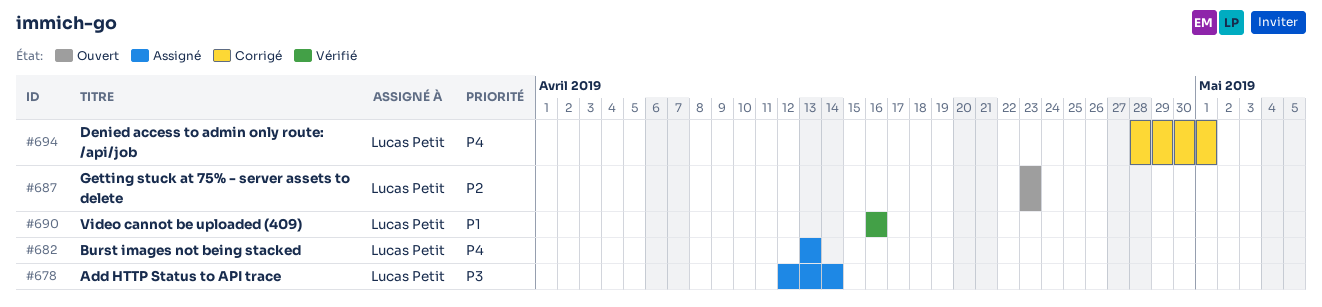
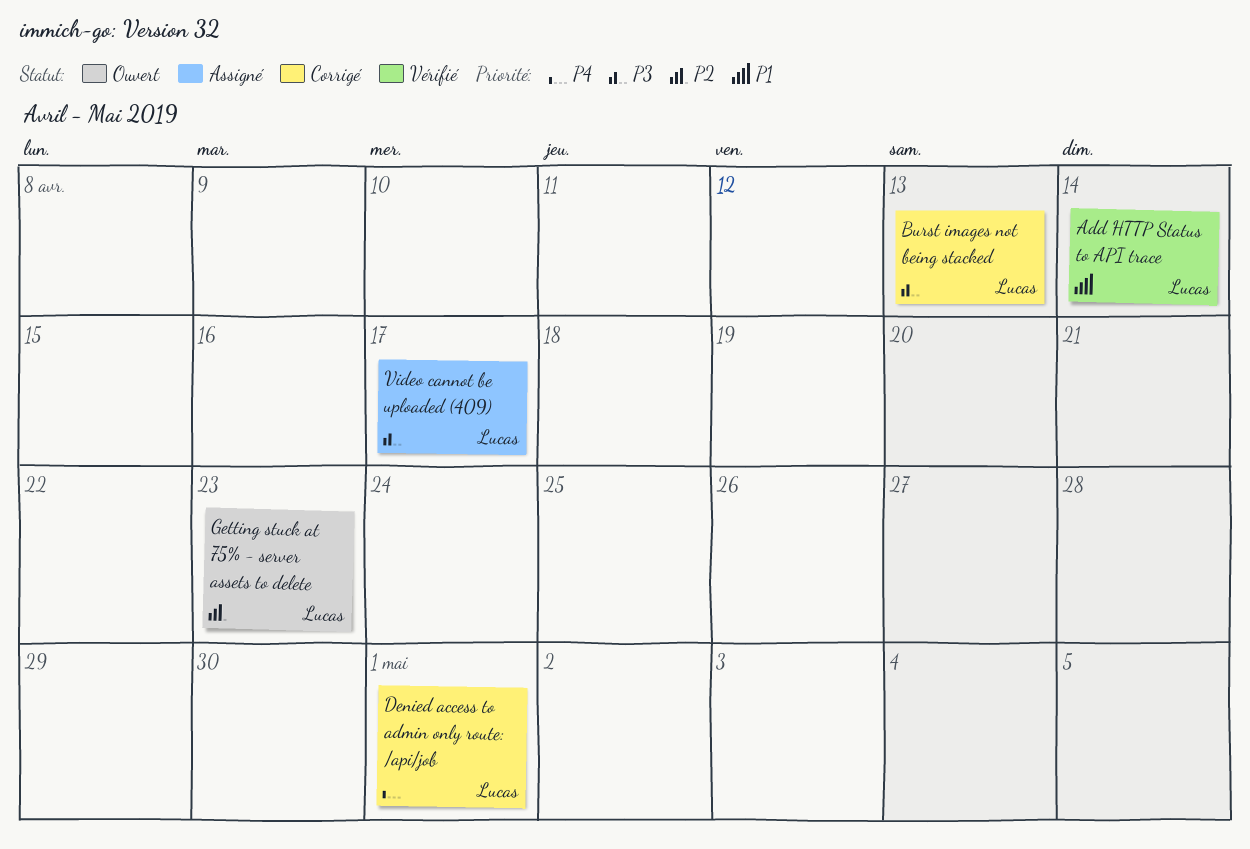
Add HTTP Status to API trace, status: Assigné -> Vérifié
Add HTTP Status to API trace, priority: P3 -> P1
Burst images not being stacked, status: Assigné -> Corrigé
Burst images not being stacked, priority: P4 -> P3
Video cannot be uploaded (409), status: Vérifié -> Assigné
Video cannot be uploaded (409), priority: P1 -> P3
Video cannot be uploaded (409), due: Apr 16 -> Apr 17

